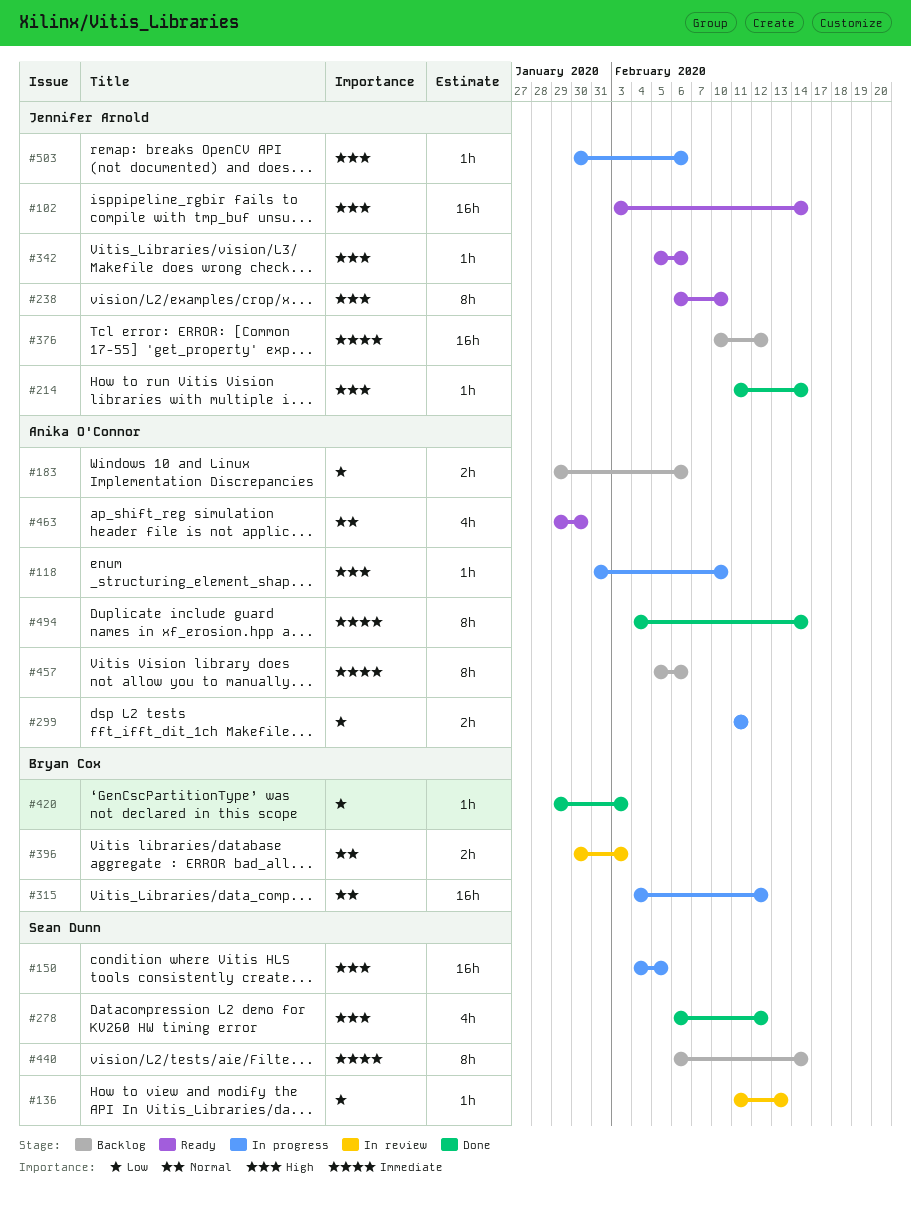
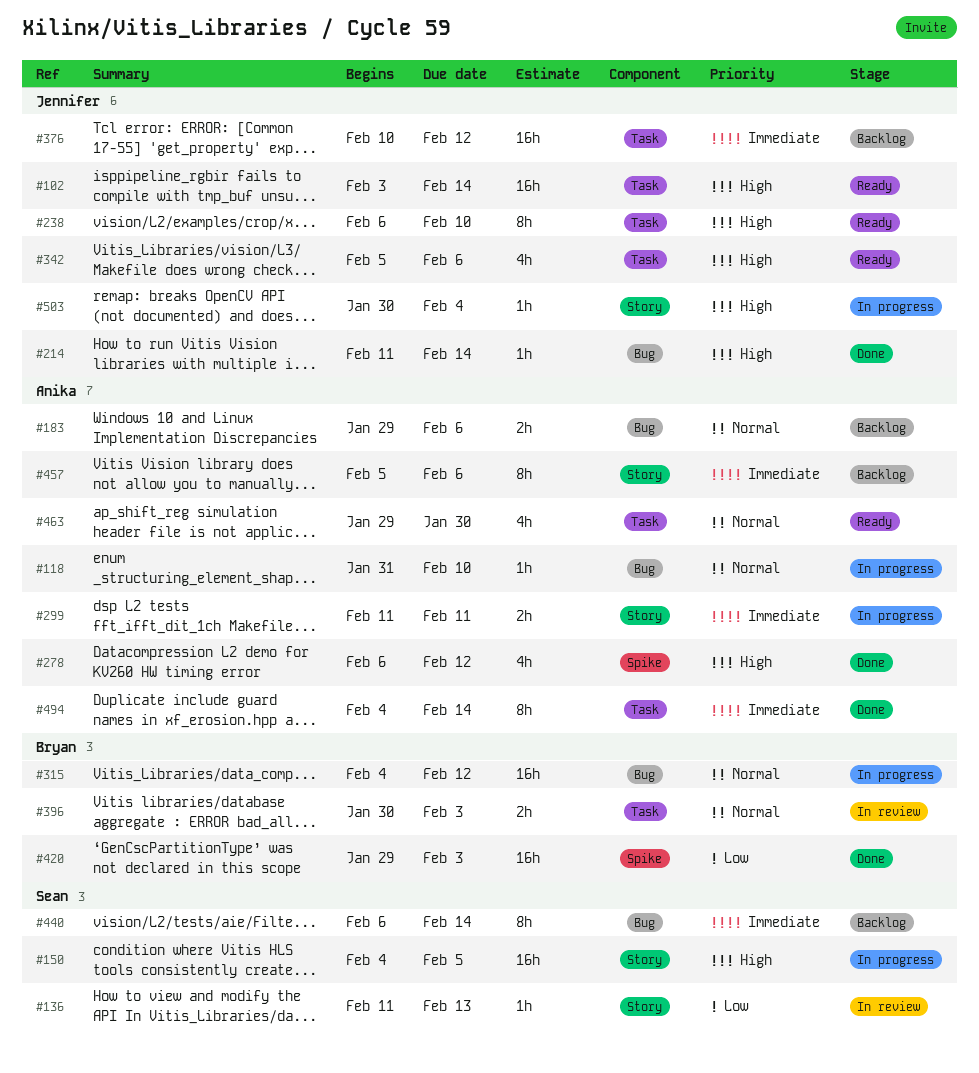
#118, priority: High -> Normal
#183, priority: Low -> Normal
#278, owner: Sean Dunn -> Anika O'Connor
#299, priority: Low -> Immediate
#342, estimate: 1h -> 4h
#420, estimate: 1h -> 16h
#503, due: Feb 6 -> Feb 4

